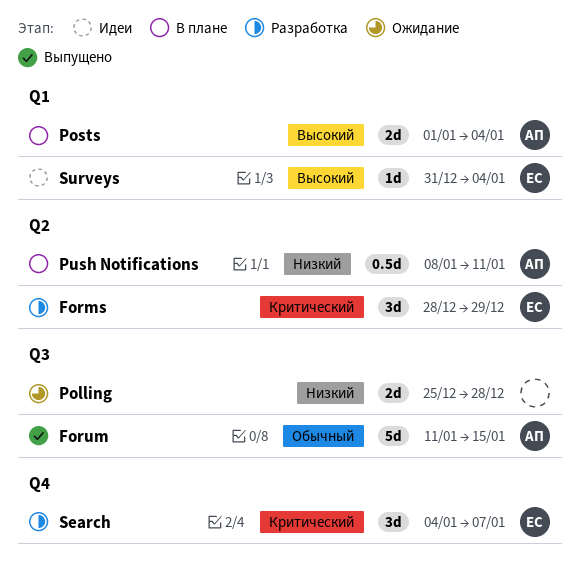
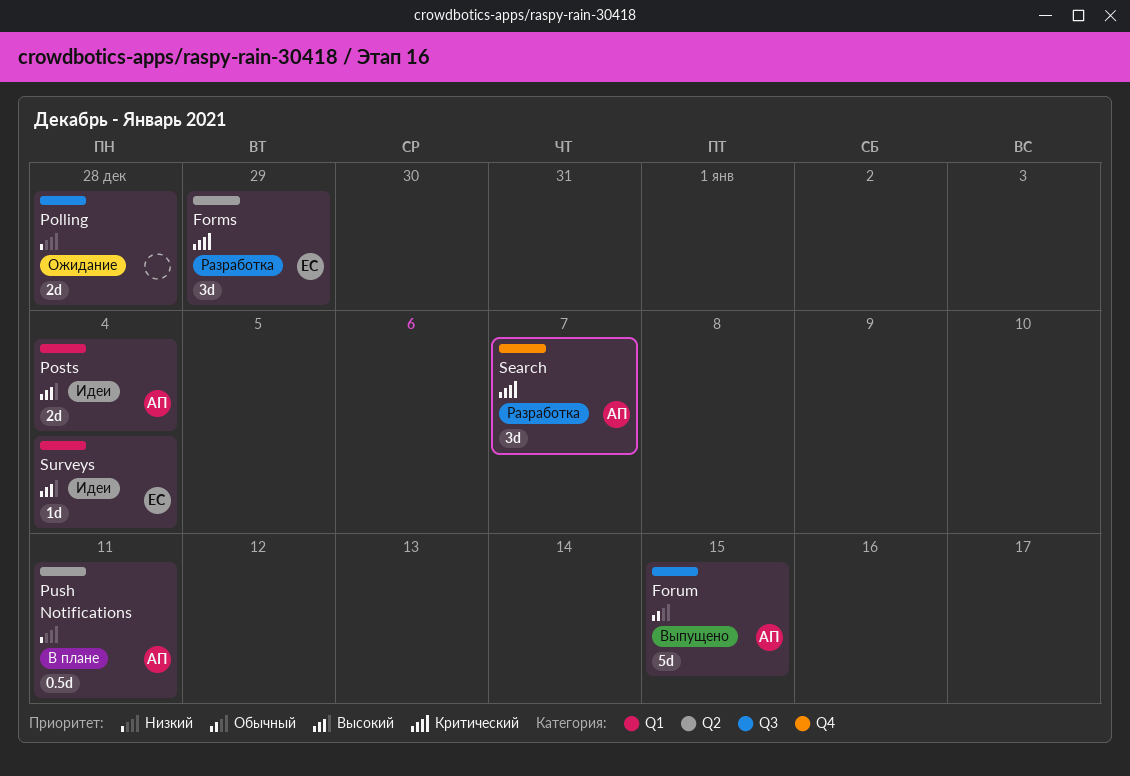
Posts, status: В плане -> Идеи
Search, owner: ЕС -> АП

